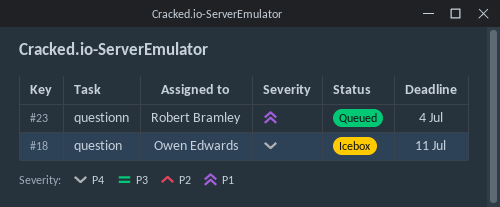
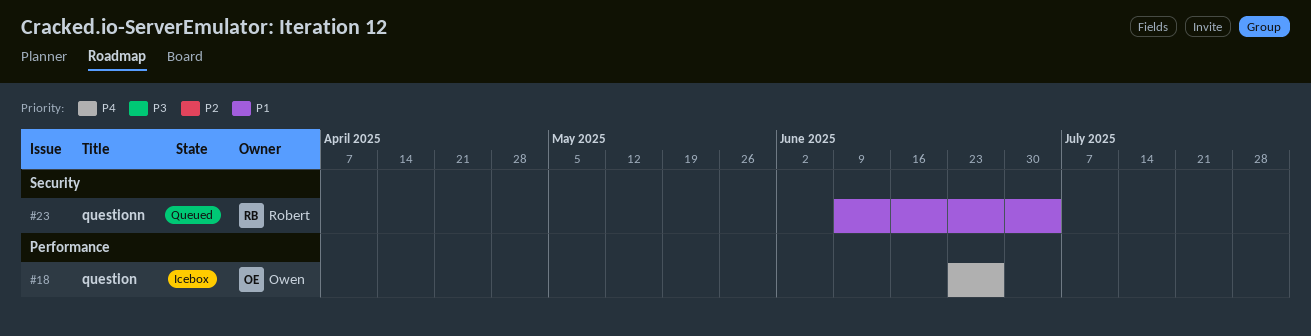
#18, due: Jul 11 -> Jun 27

